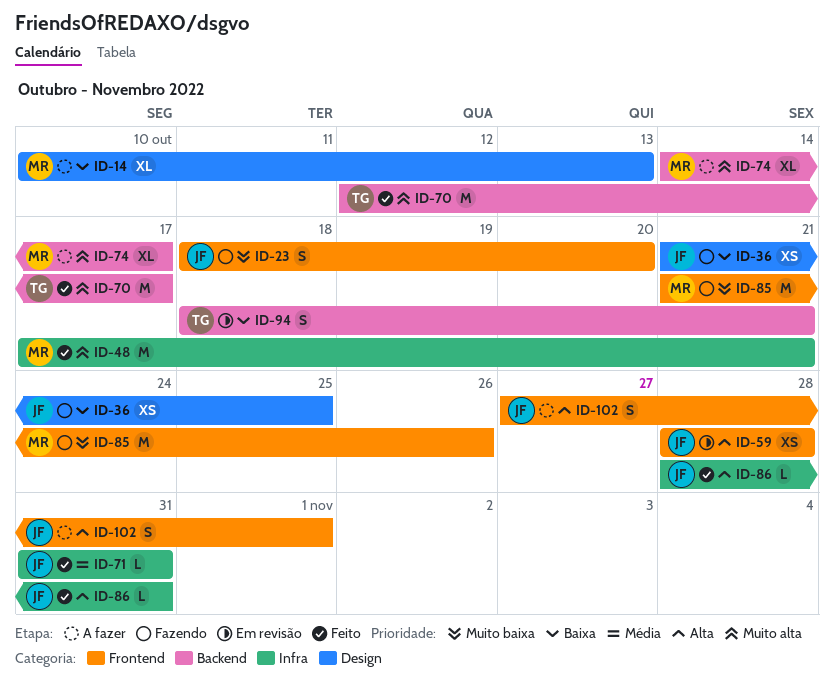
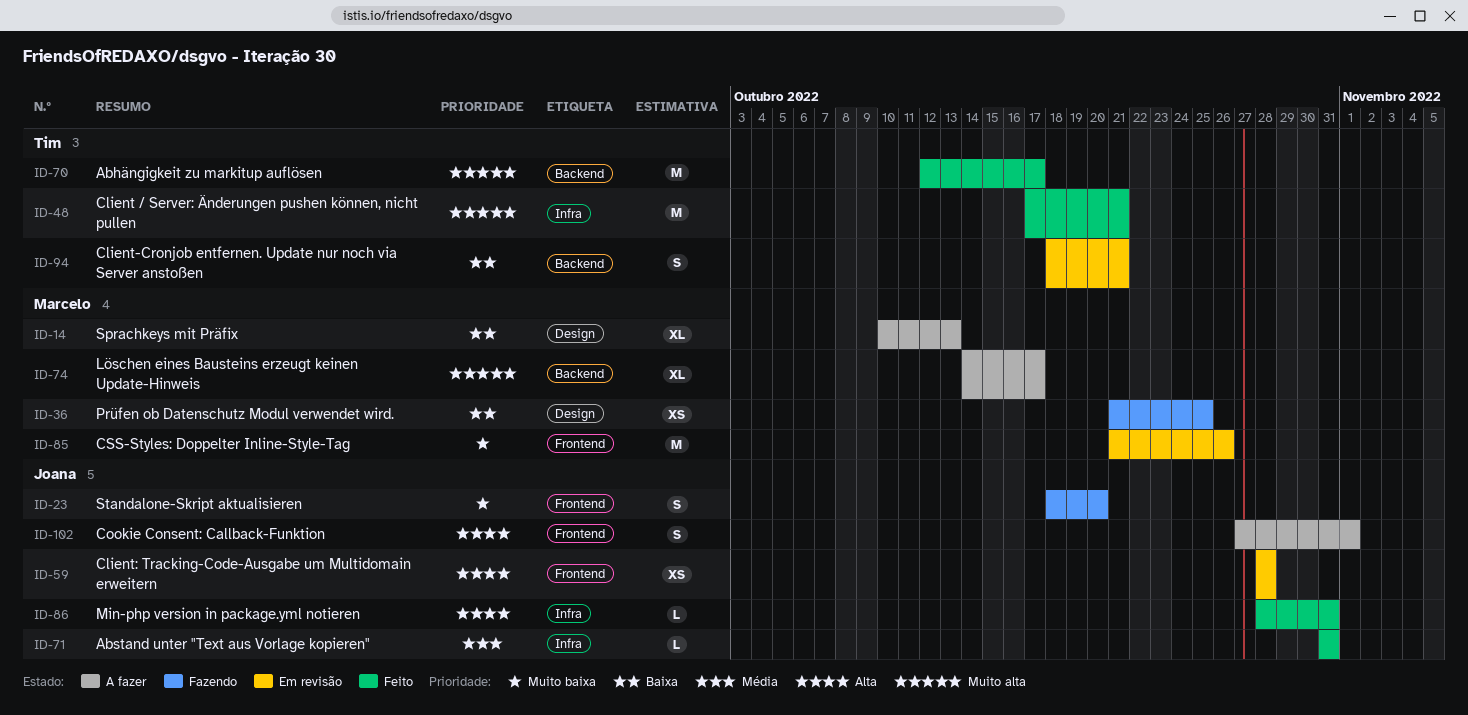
ID-36, owner: Joana -> Marcelo
ID-48, owner: Marcelo -> Tim
ID-85, status: Fazendo -> Em revisão

